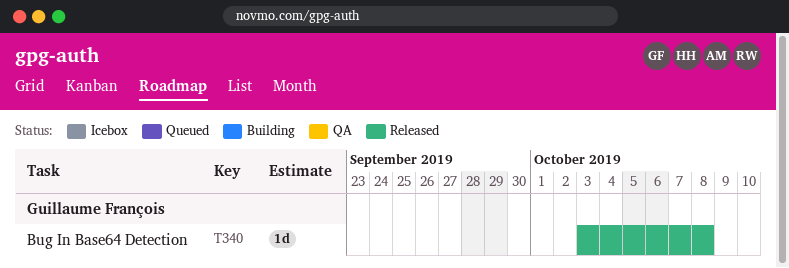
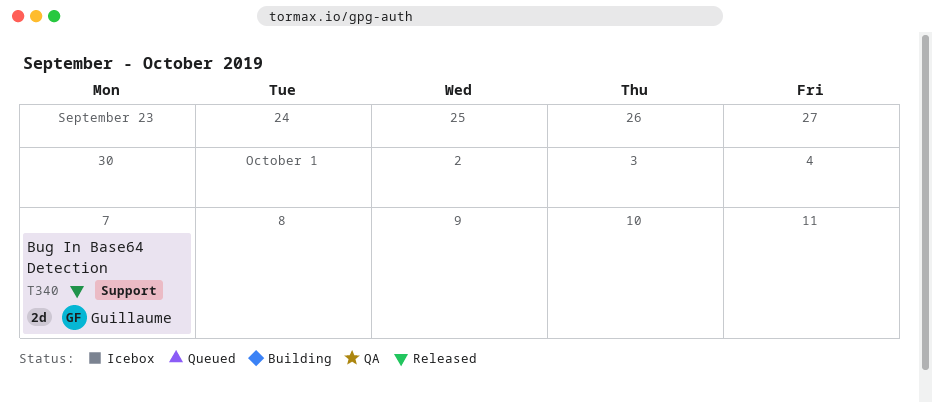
T340, estimate: 1d -> 2d
T340, due: Oct 8 -> Oct 7

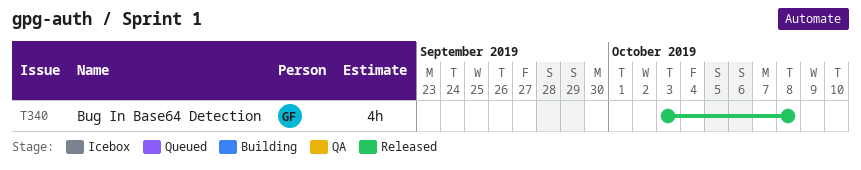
T340, estimate: 2d -> 4h
T340, due: Oct 7 -> Oct 8

